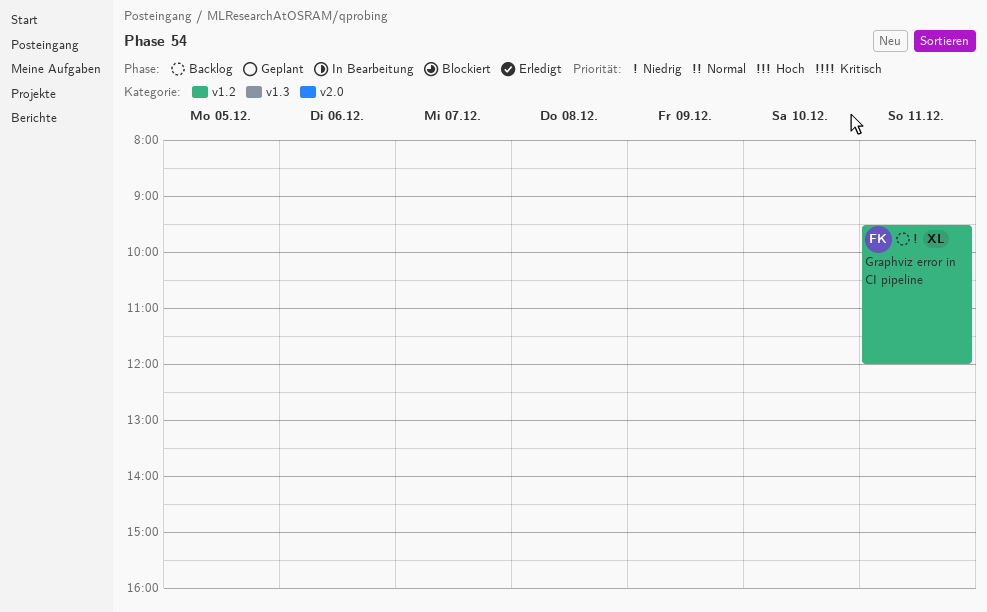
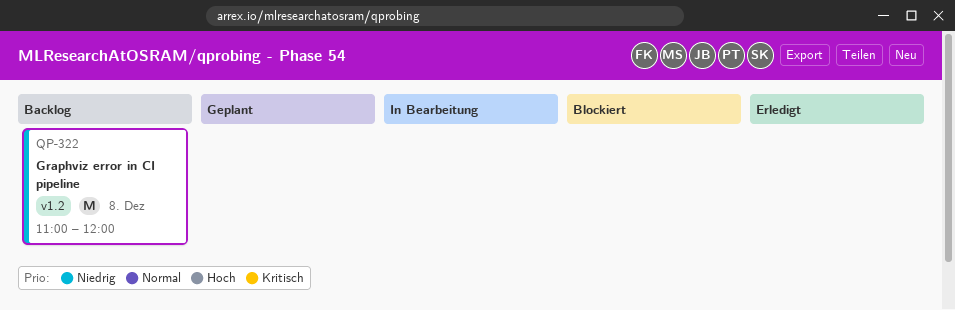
Graphviz error in CI pipeline, estimate: XL -> M
Graphviz error in CI pipeline, day: Dec 11 -> Dec 8
Graphviz error in CI pipeline, begins: 09:30 -> 11:00

